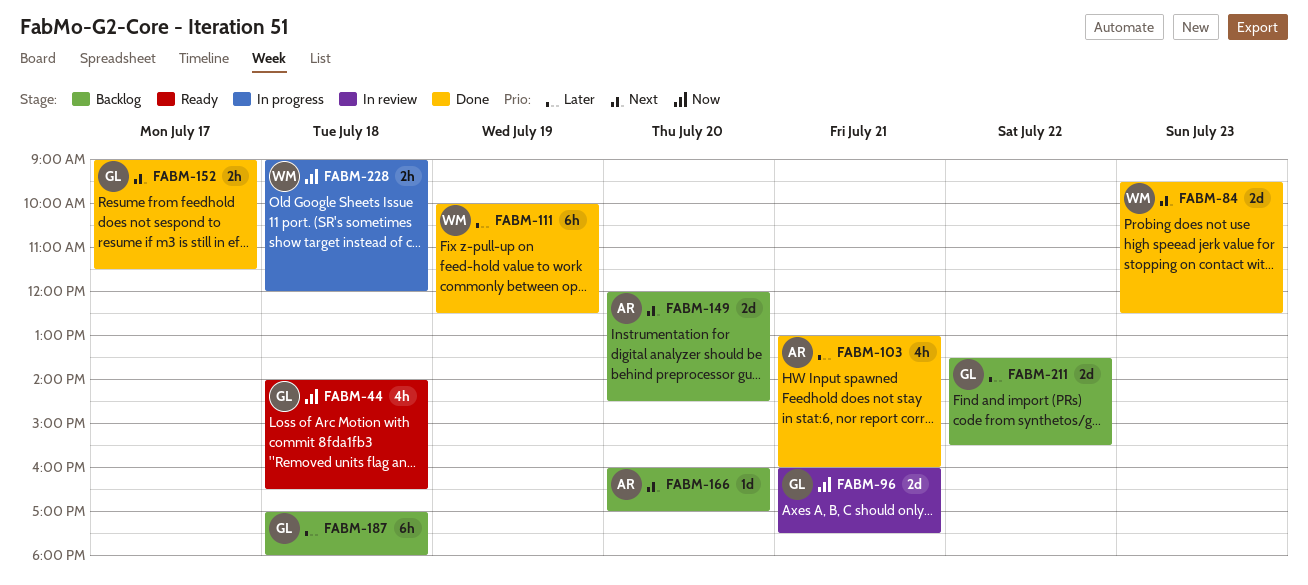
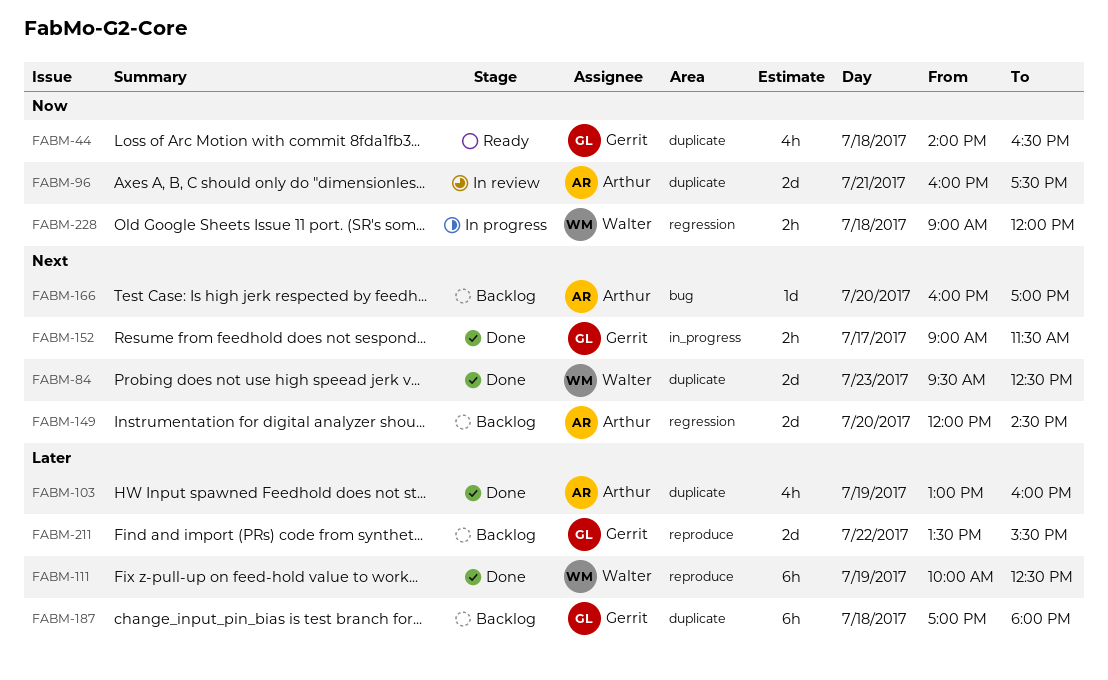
FABM-96, owner: Gerrit -> Arthur
FABM-103, day: Jul 21 -> Jul 19

